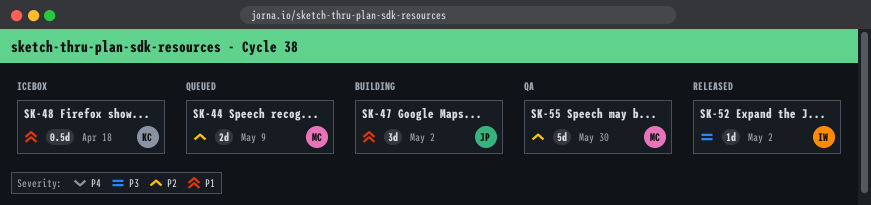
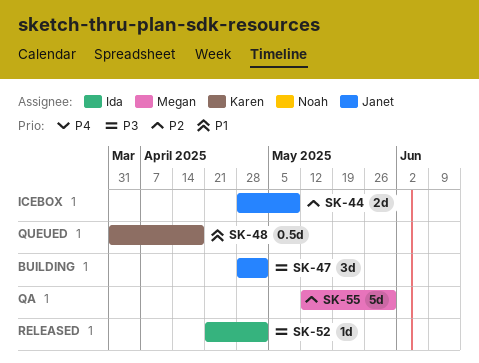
SK-44, status: Queued -> Icebox
SK-44, owner: Megan -> Janet
SK-47, priority: P1 -> P3
SK-48, status: Icebox -> Queued

